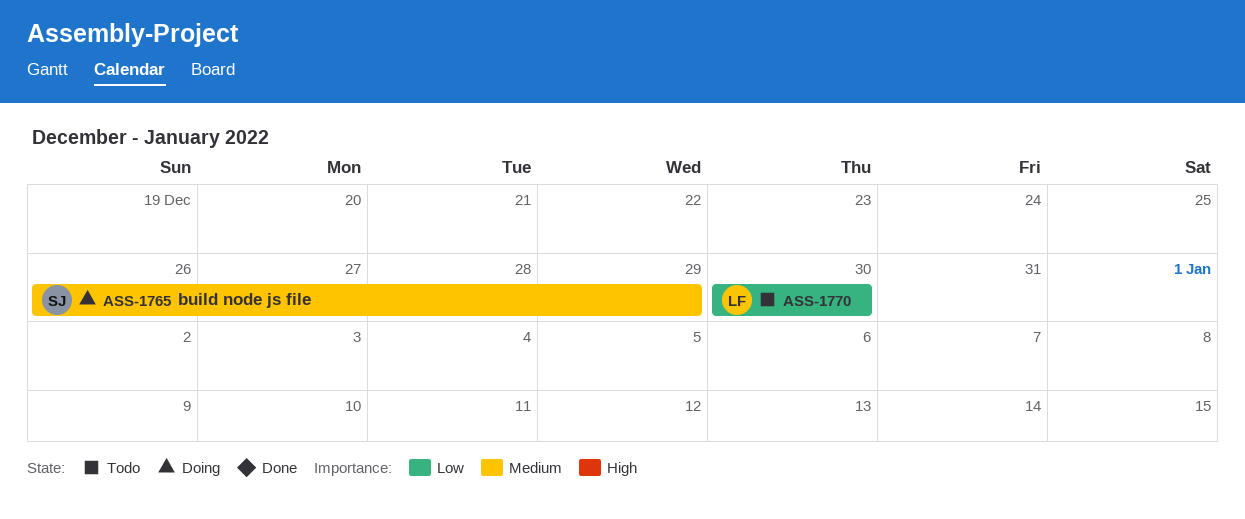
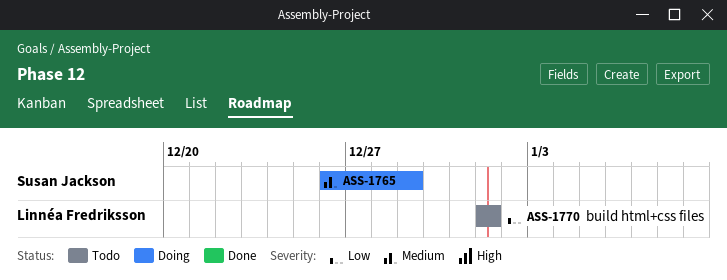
ASS-1770, start: Dec 30 -> Jan 1
ASS-1770, due: Dec 30 -> Jan 1

